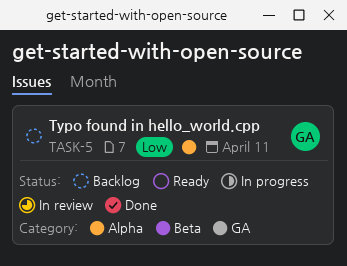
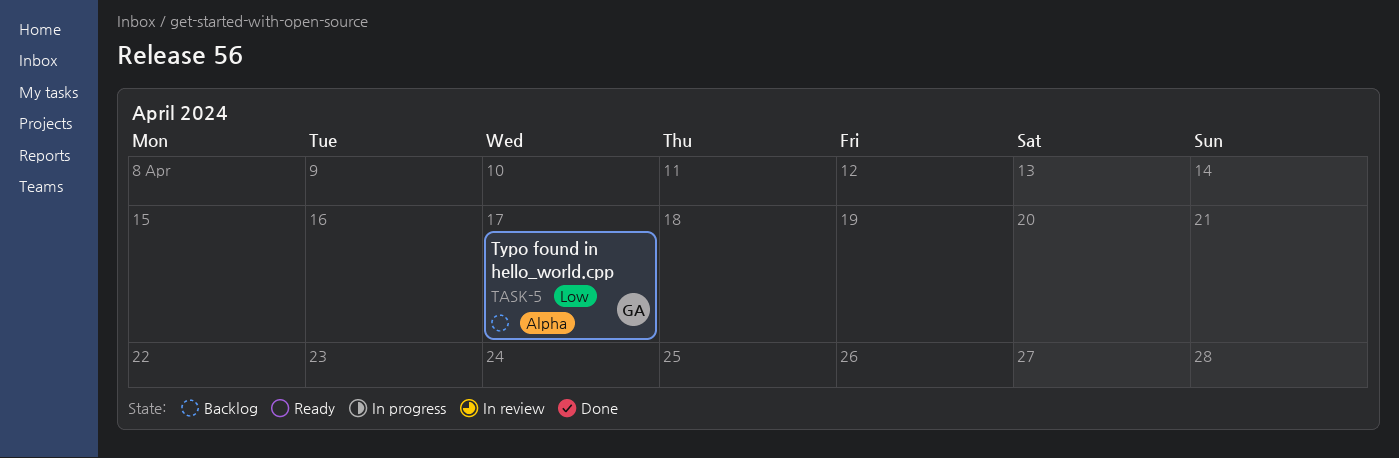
TASK-5, due: Apr 11 -> Apr 17

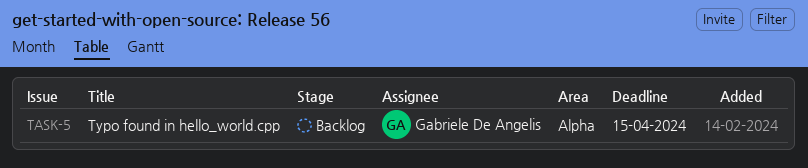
TASK-5, due: Apr 17 -> Apr 15

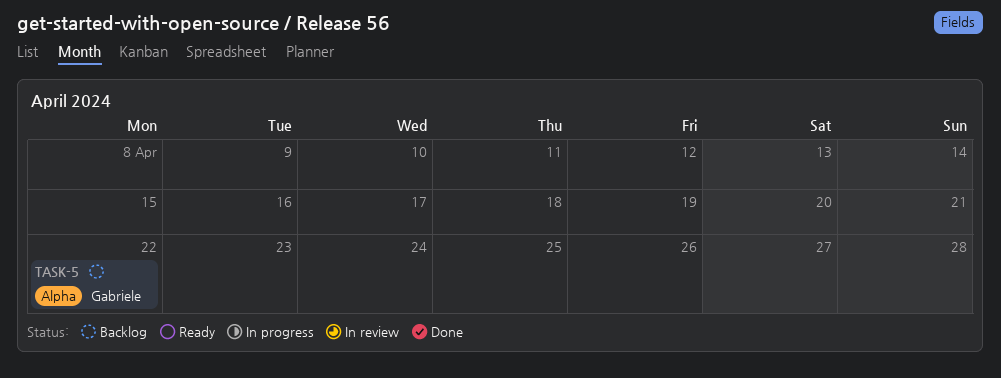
TASK-5, due: Apr 15 -> Apr 22

